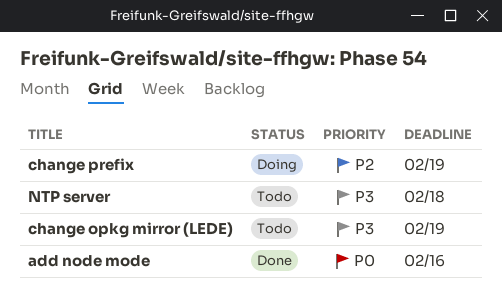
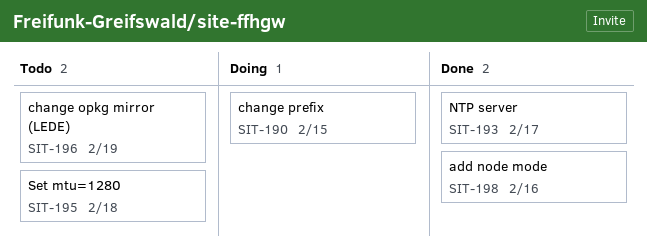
change prefix, due: Feb 19 -> Feb 15
NTP server, status: Todo -> Done
NTP server, due: Feb 18 -> Feb 17
Set mtu=1280: none -> present

